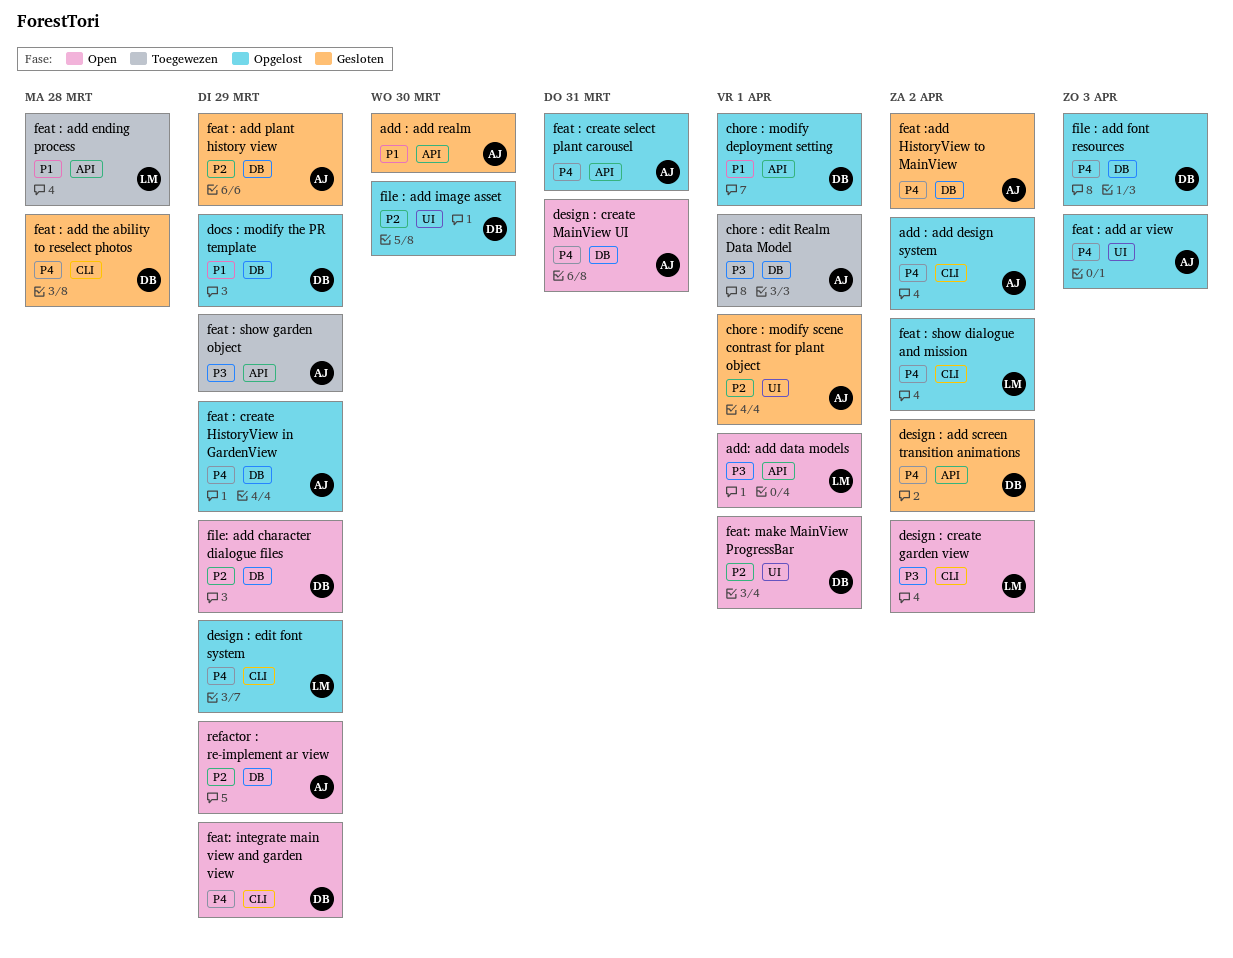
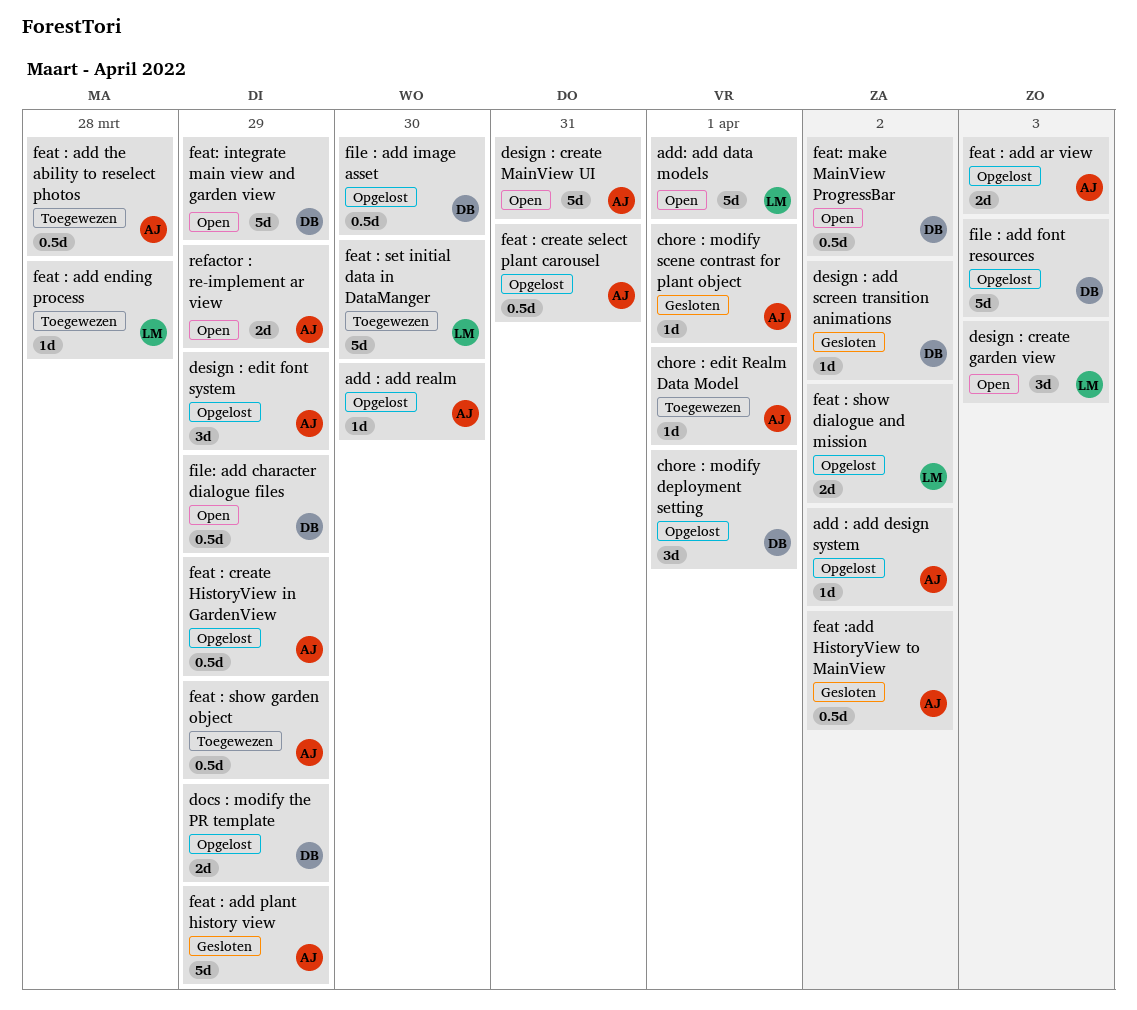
add : add realm, status: Gesloten -> Opgelost
design : create garden view, due: Apr 2 -> Apr 3
design : edit font system, owner: LM -> AJ
feat : add the ability to reselect photos, status: Gesloten -> Toegewezen
feat : add the ability to reselect photos, owner: DB -> AJ
feat : set initial data in DataManger: none -> present
feat: make MainView ProgressBar, due: Apr 1 -> Apr 2

